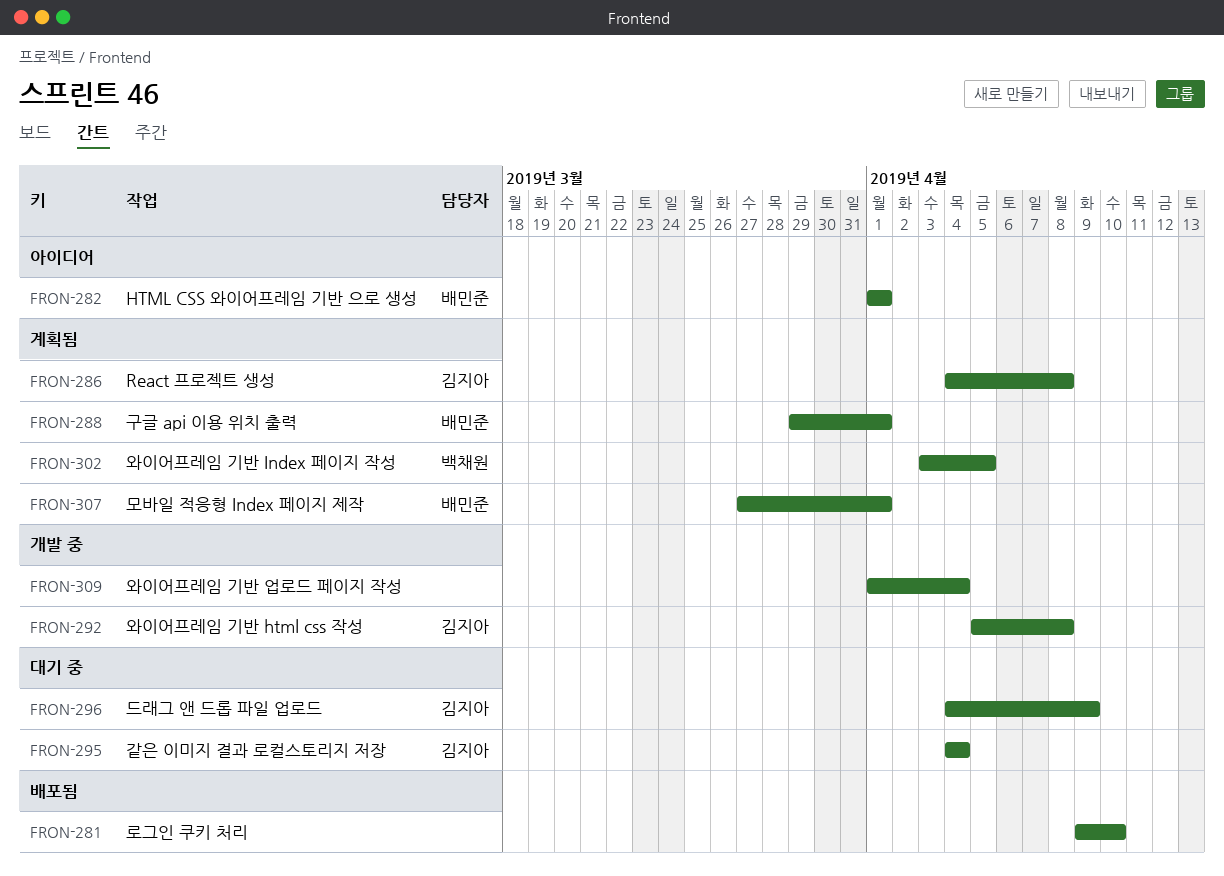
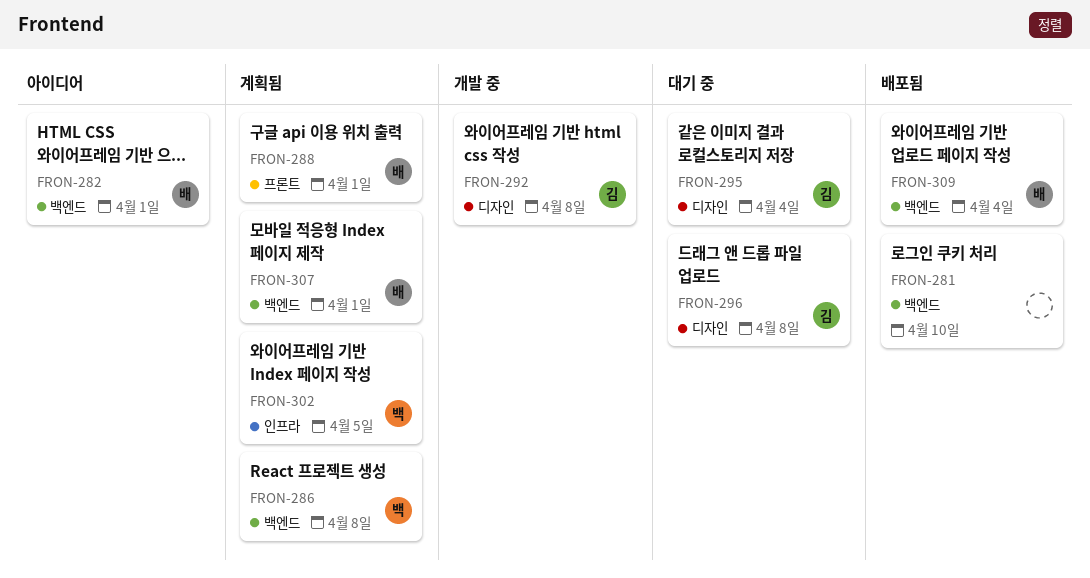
FRON-286, owner: 김지아 -> 백채원
FRON-296, due: Apr 9 -> Apr 8
FRON-309, status: 개발 중 -> 배포됨
FRON-309, owner: none -> 배민준

